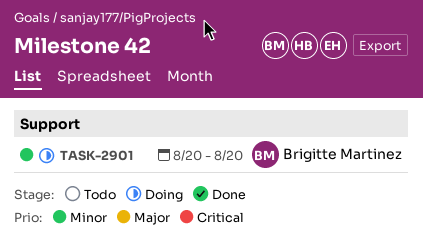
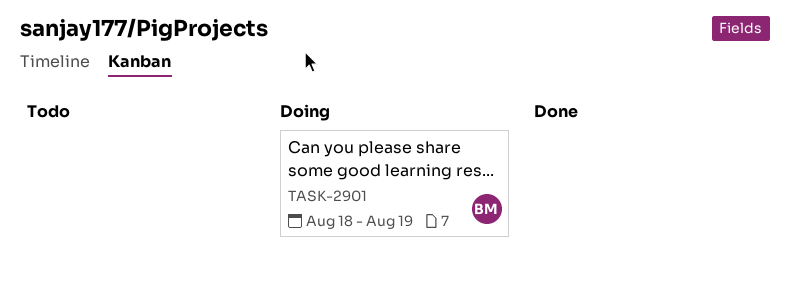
TASK-2901, start: Aug 20 -> Aug 18
TASK-2901, due: Aug 20 -> Aug 19

